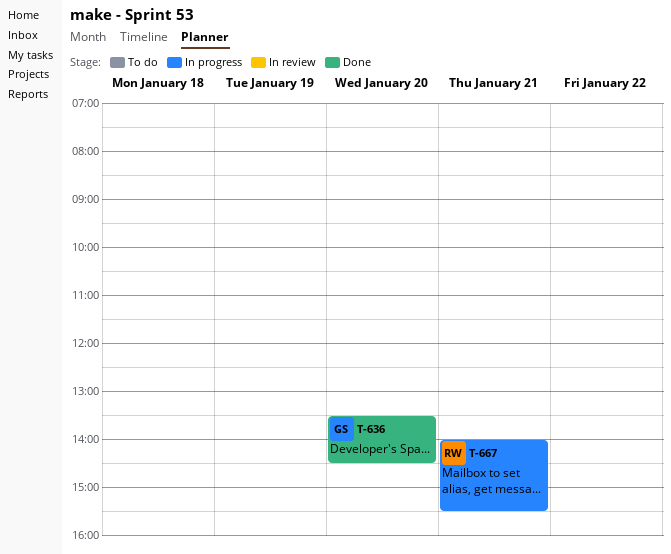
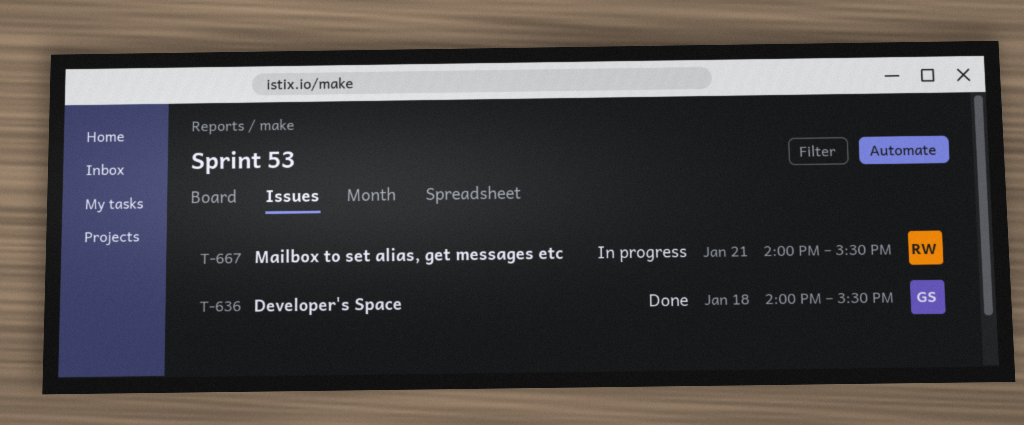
T-636, day: Jan 20 -> Jan 18
T-636, begins: 13:30 -> 14:00
T-636, ends: 14:30 -> 15:30

